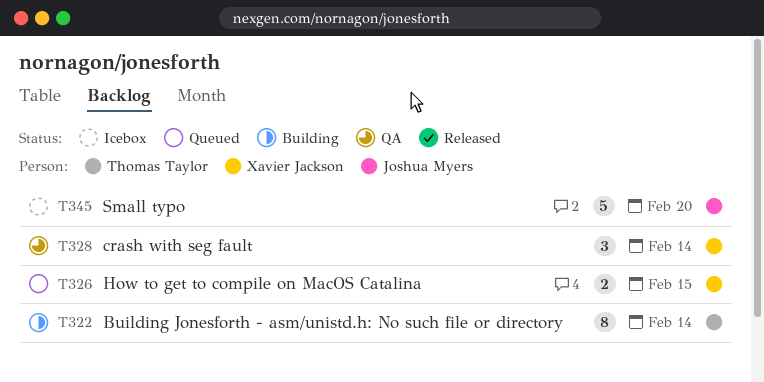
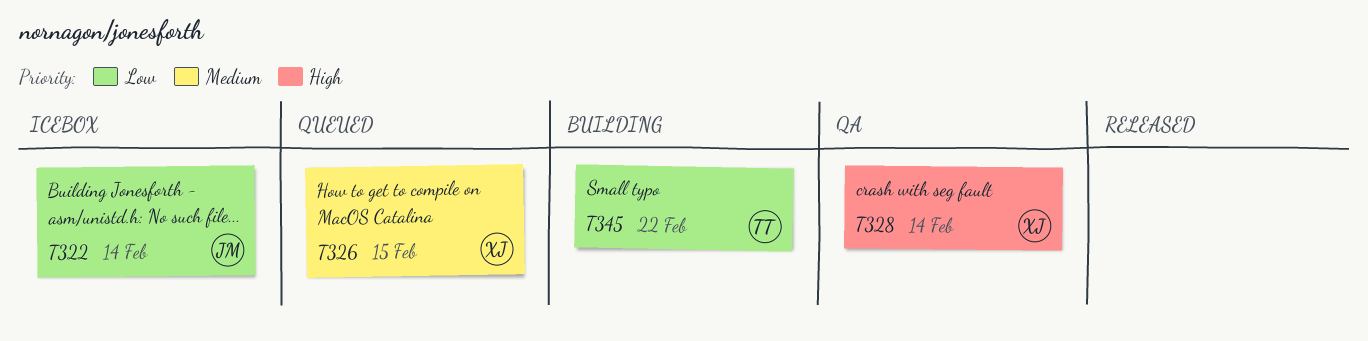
T322, status: Building -> Icebox
T322, owner: Thomas Taylor -> Joshua Myers
T345, status: Icebox -> Building
T345, owner: Joshua Myers -> Thomas Taylor
T345, due: Feb 20 -> Feb 22

